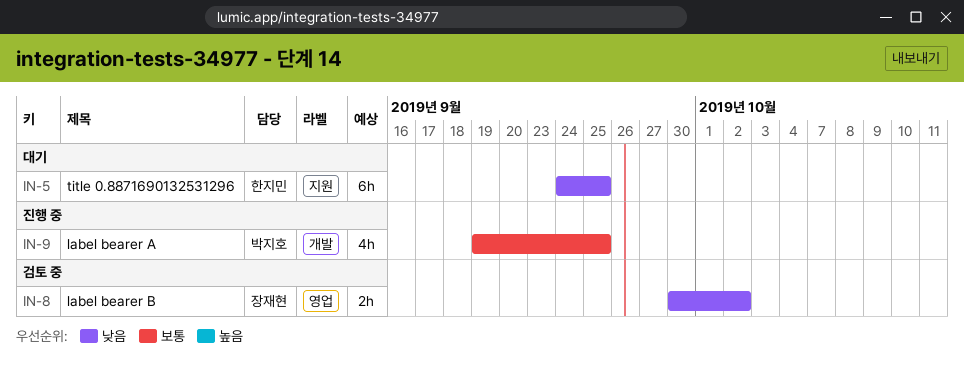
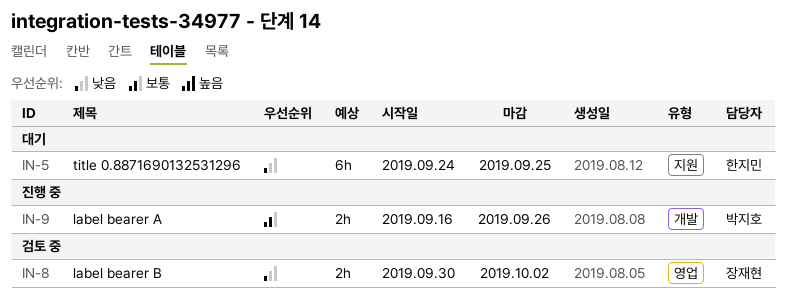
IN-9, estimate: 4h -> 2h
IN-9, start: Sep 19 -> Sep 16
IN-9, due: Sep 25 -> Sep 26

